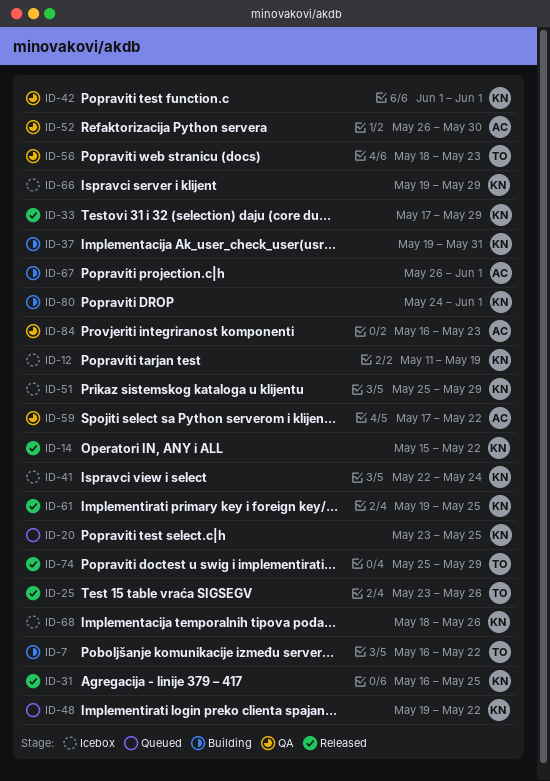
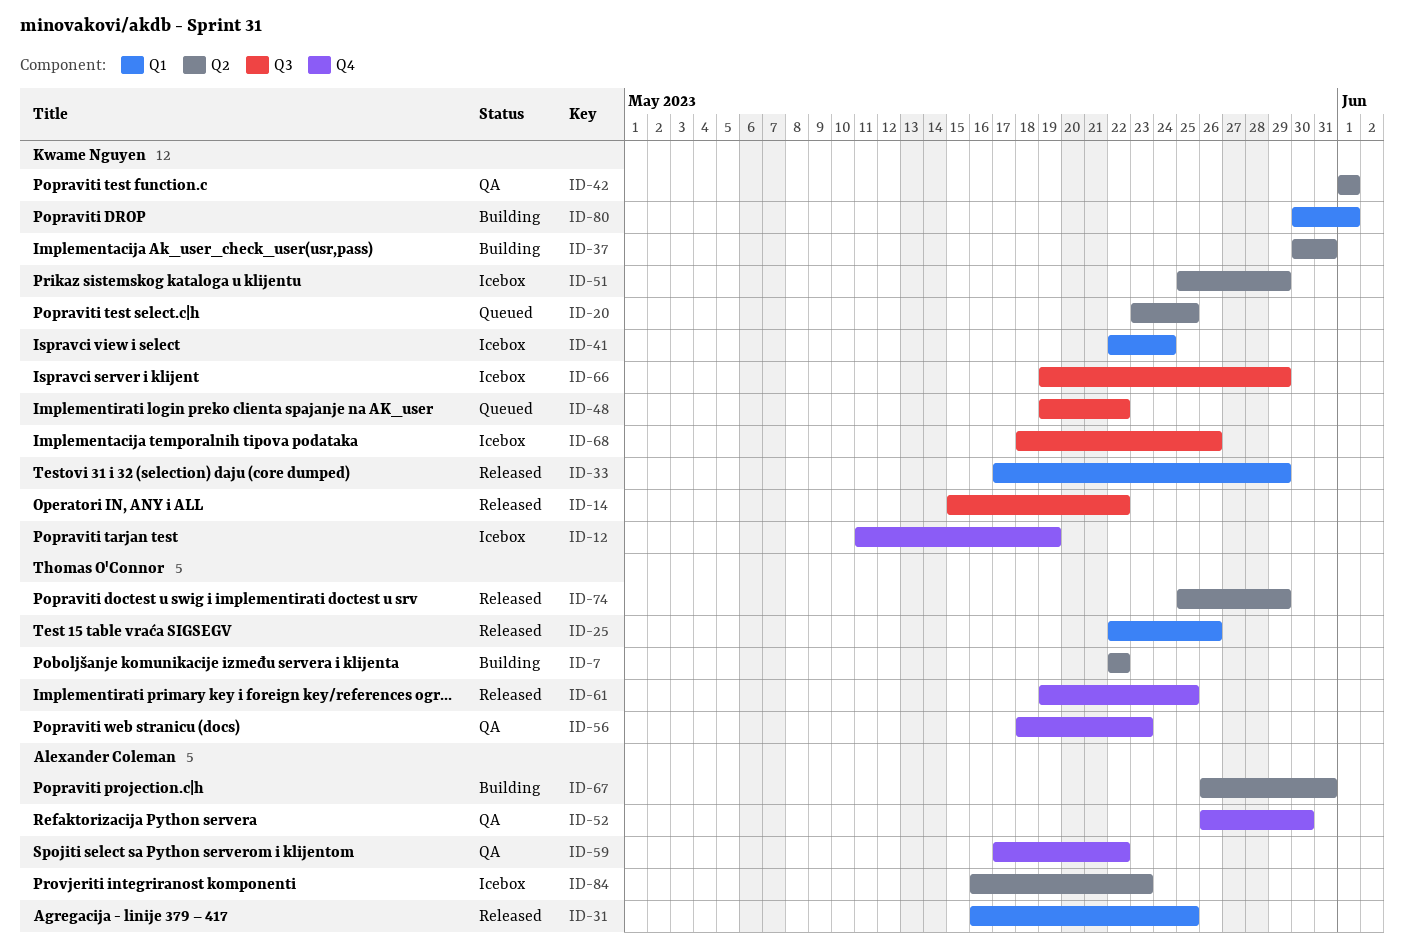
ID-7, start: May 16 -> May 22
ID-25, start: May 23 -> May 22
ID-31, owner: Kwame Nguyen -> Alexander Coleman
ID-37, start: May 19 -> May 30
ID-61, owner: Kwame Nguyen -> Thomas O'Connor
ID-67, due: Jun 1 -> May 31
ID-80, start: May 24 -> May 30
ID-84, status: QA -> Icebox

